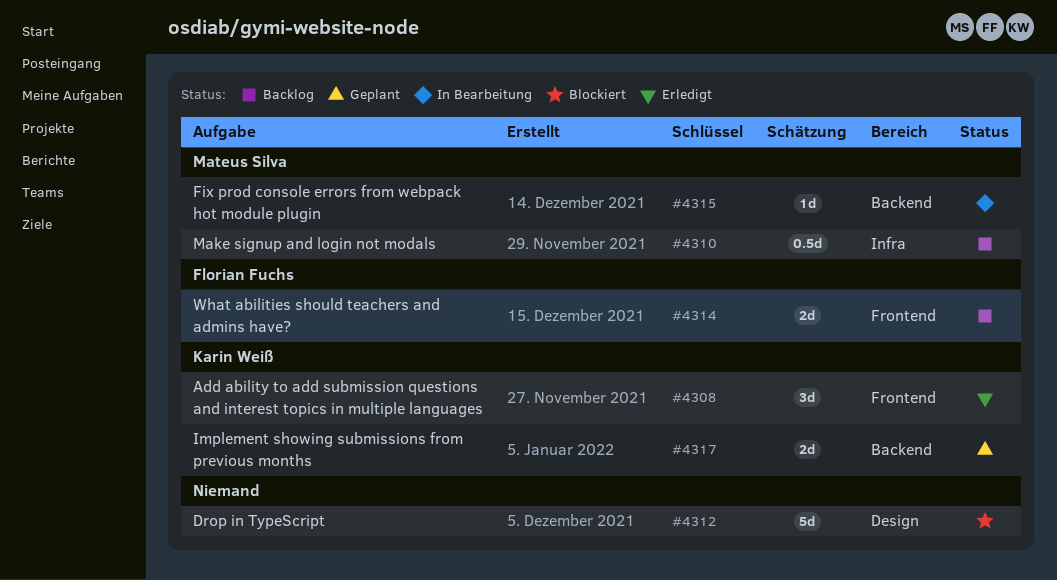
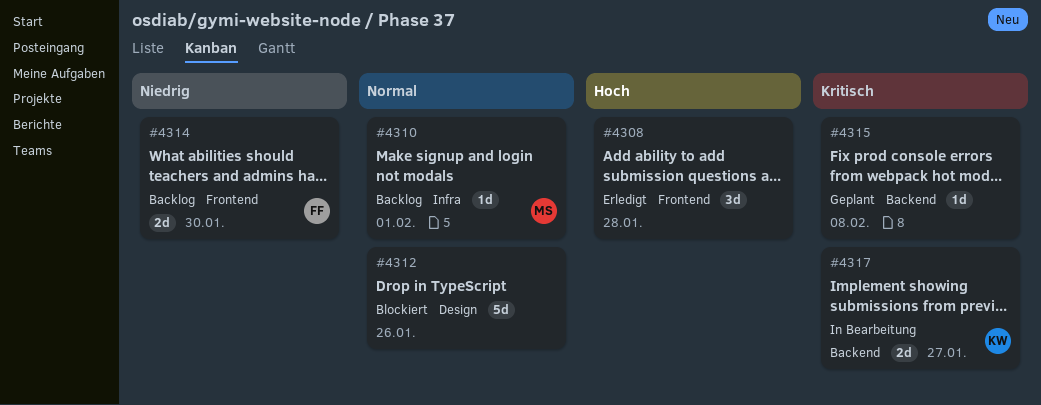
#4308, owner: Karin Weiß -> none
#4310, estimate: 0.5d -> 1d
#4315, status: In Bearbeitung -> Geplant
#4315, owner: Mateus Silva -> none
#4317, status: Geplant -> In Bearbeitung

